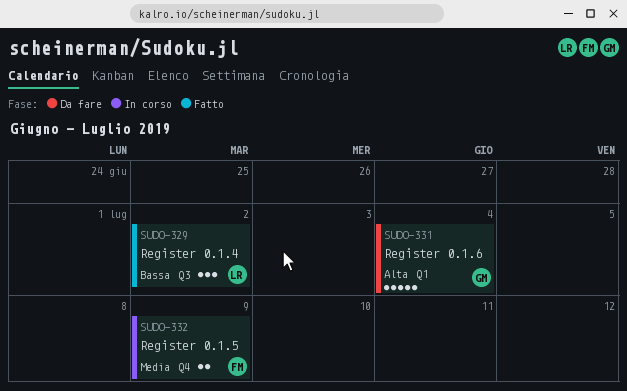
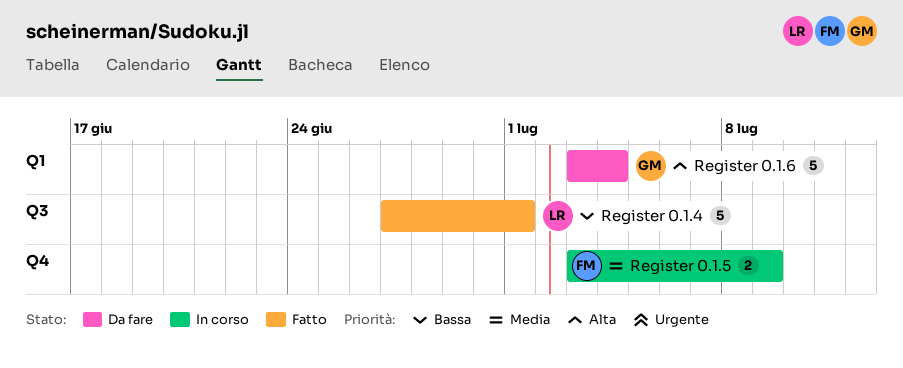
Register 0.1.4, estimate: 3 -> 5
Register 0.1.4, due: Jul 2 -> Jul 1

